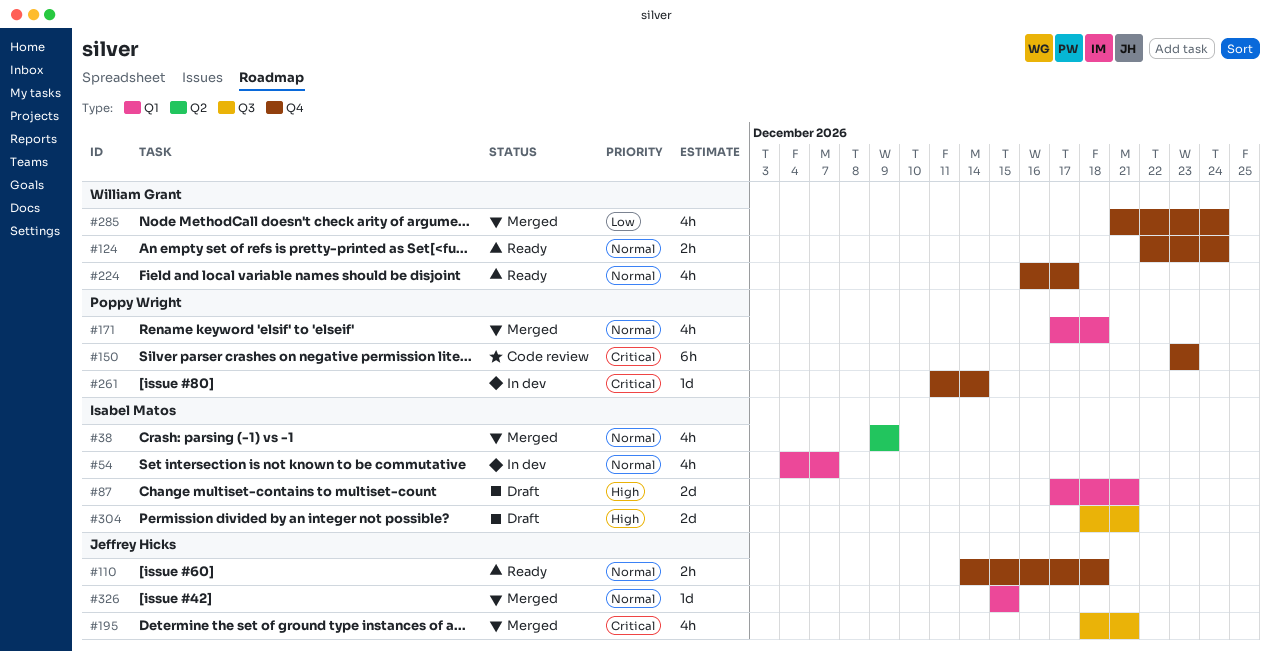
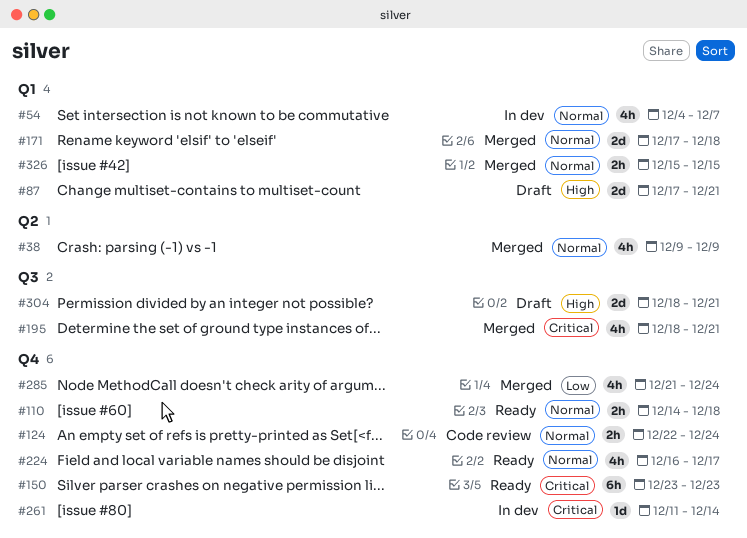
#124, status: Ready -> Code review
#150, status: Code review -> Ready
#171, estimate: 4h -> 2d
#326, estimate: 1d -> 2h

